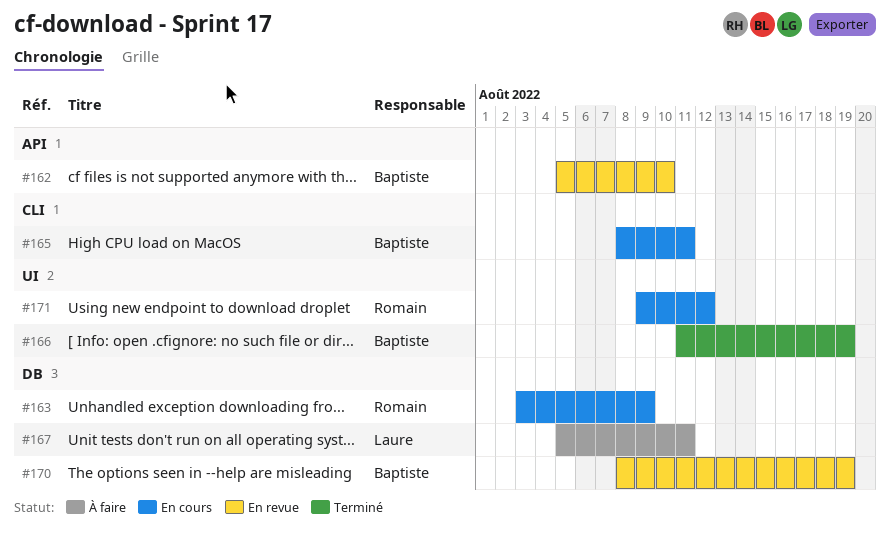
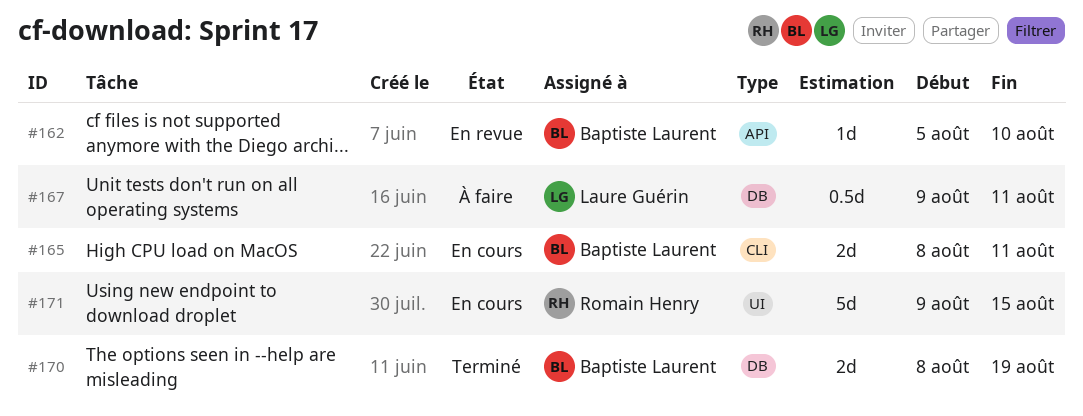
#163: present -> none
#166: present -> none
#167, start: Aug 5 -> Aug 9
#170, status: En revue -> Terminé
#171, due: Aug 12 -> Aug 15

